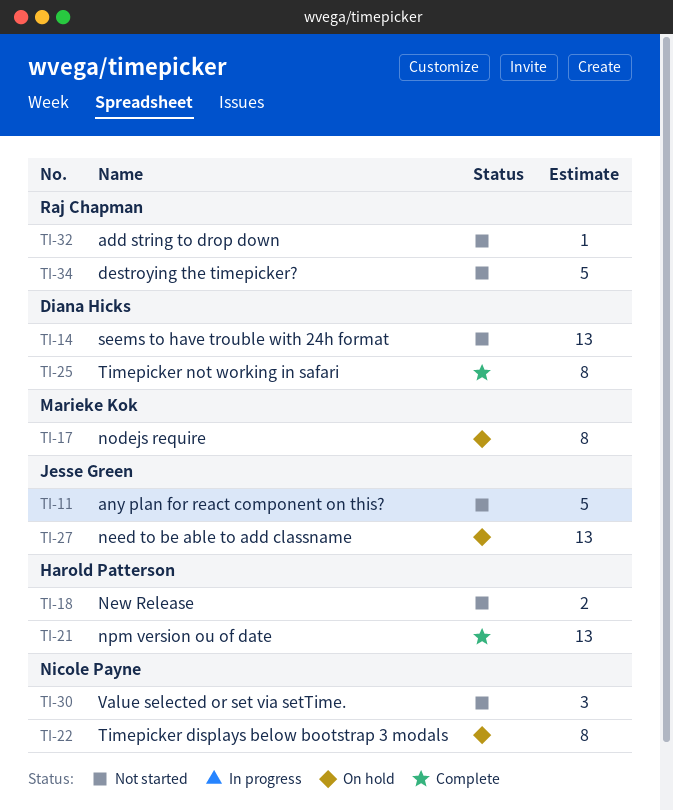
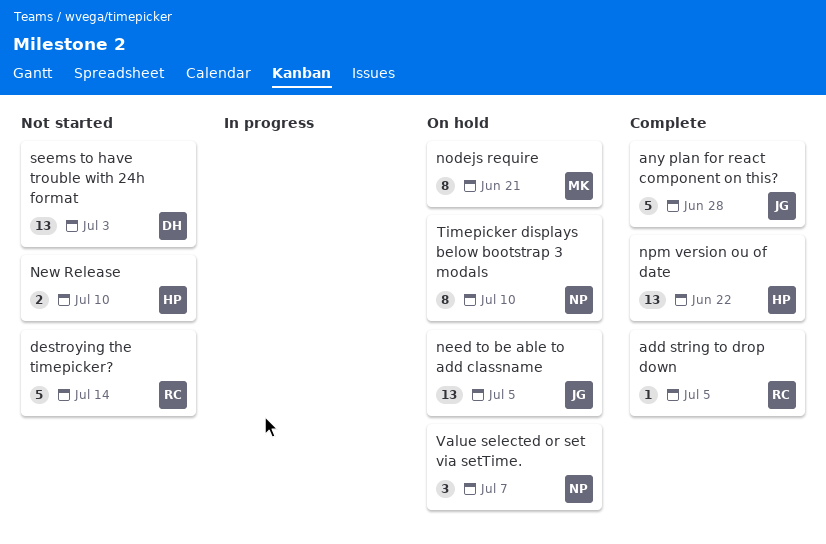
add string to drop down, status: Not started -> Complete
any plan for react component on this?, status: Not started -> Complete
Timepicker not working in safari: present -> none
Value selected or set via setTime., status: Not started -> On hold

